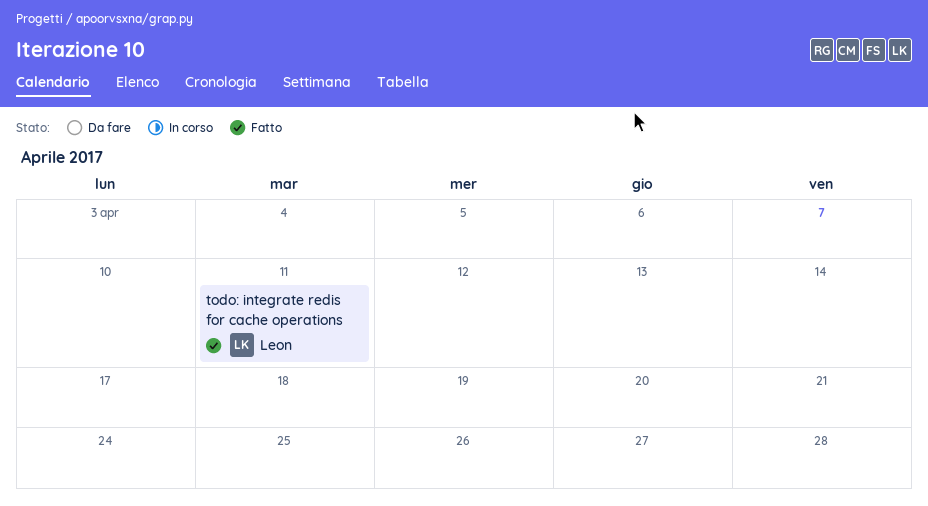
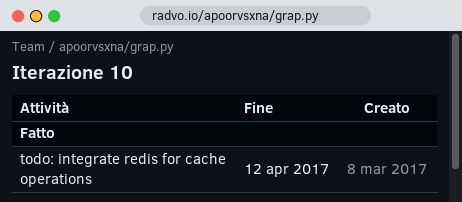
todo: integrate redis for cache operations, due: Apr 11 -> Apr 12

